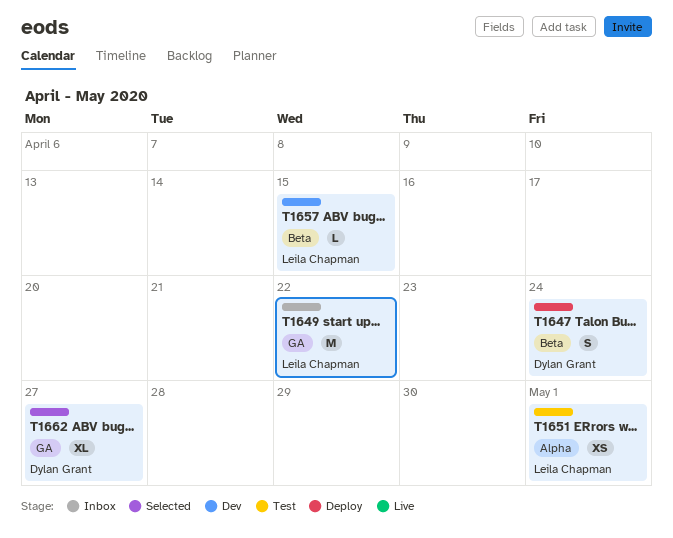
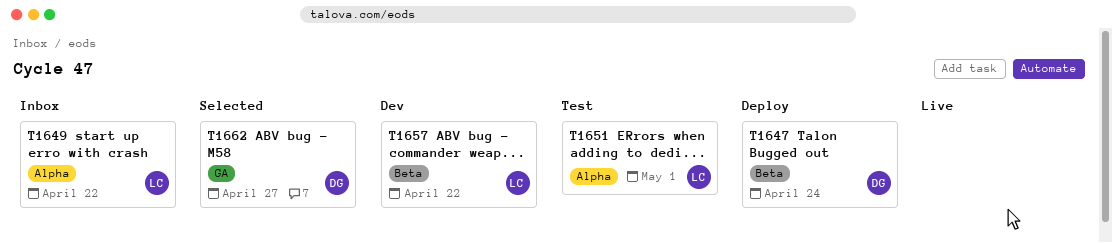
T1649, label: GA -> Alpha
T1657, due: Apr 15 -> Apr 22

